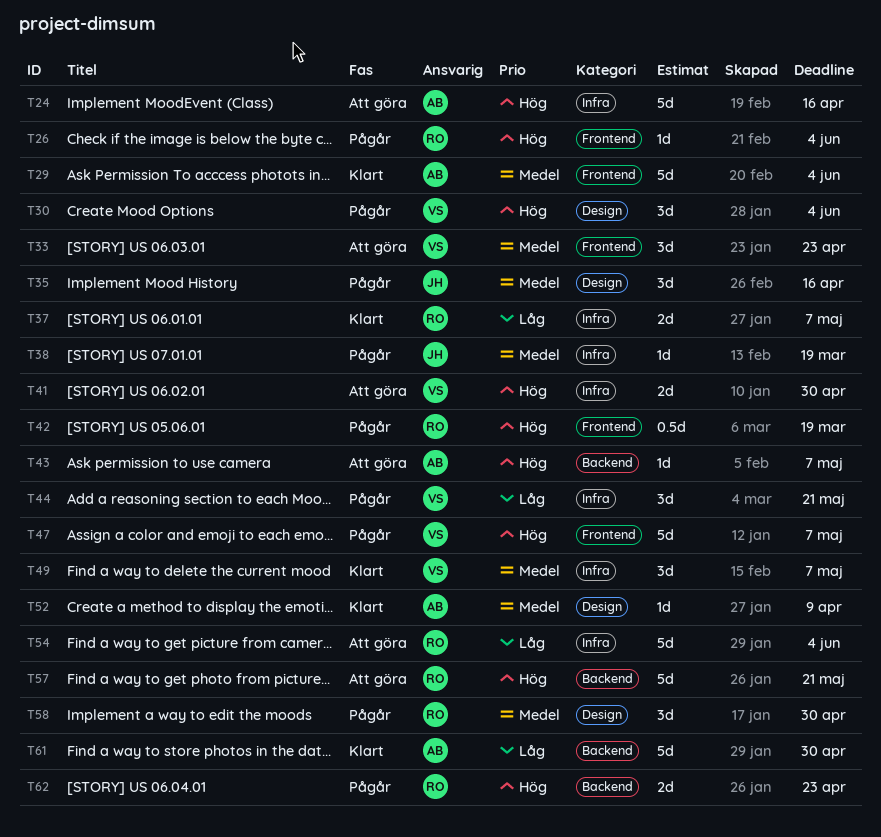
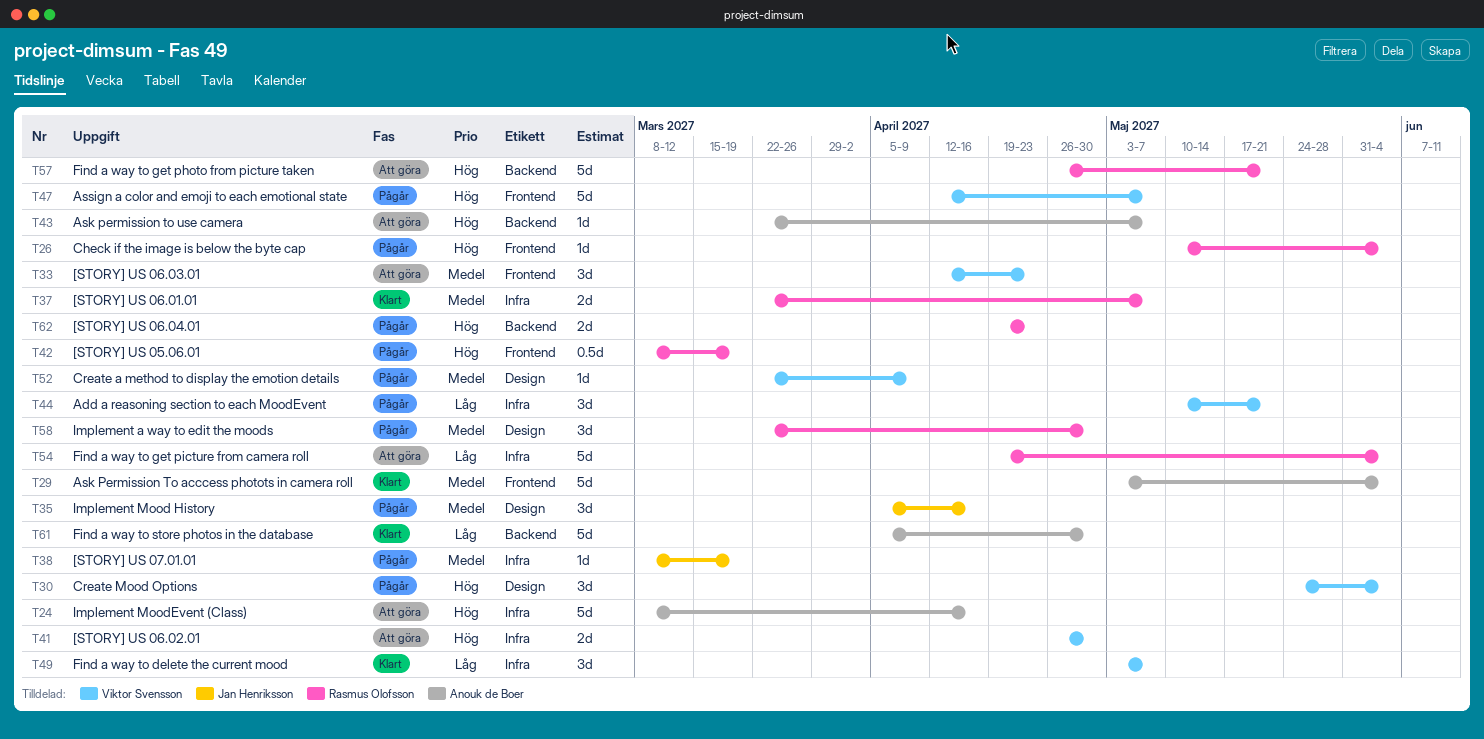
T37, priority: Låg -> Medel
T49, priority: Medel -> Låg
T52, status: Klart -> Pågår
T52, owner: Anouk de Boer -> Viktor Svensson

